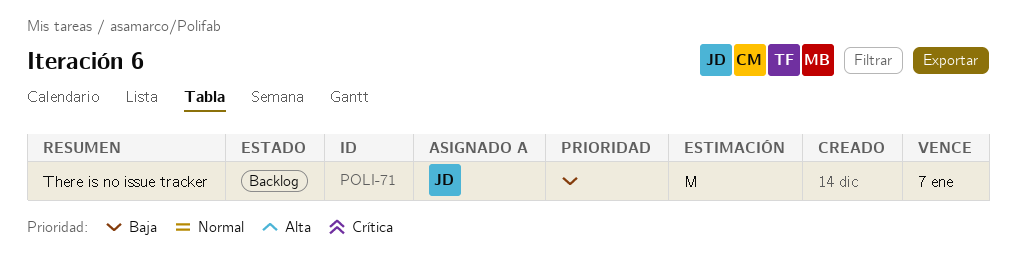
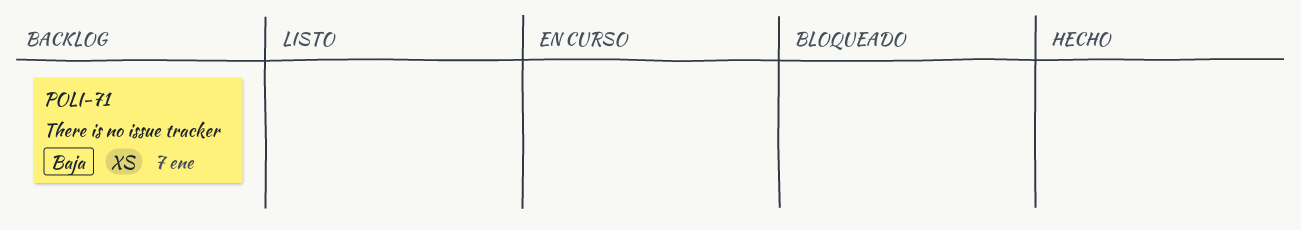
POLI-71, estimate: M -> XS

